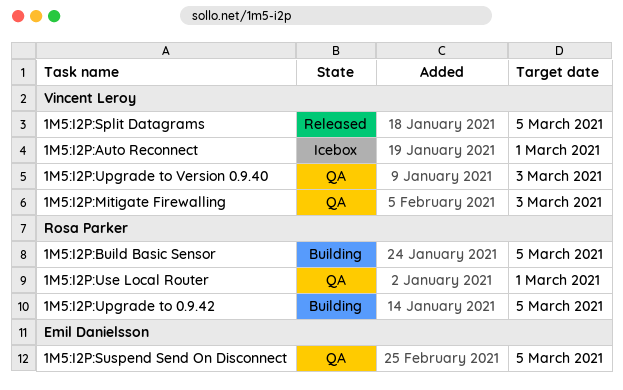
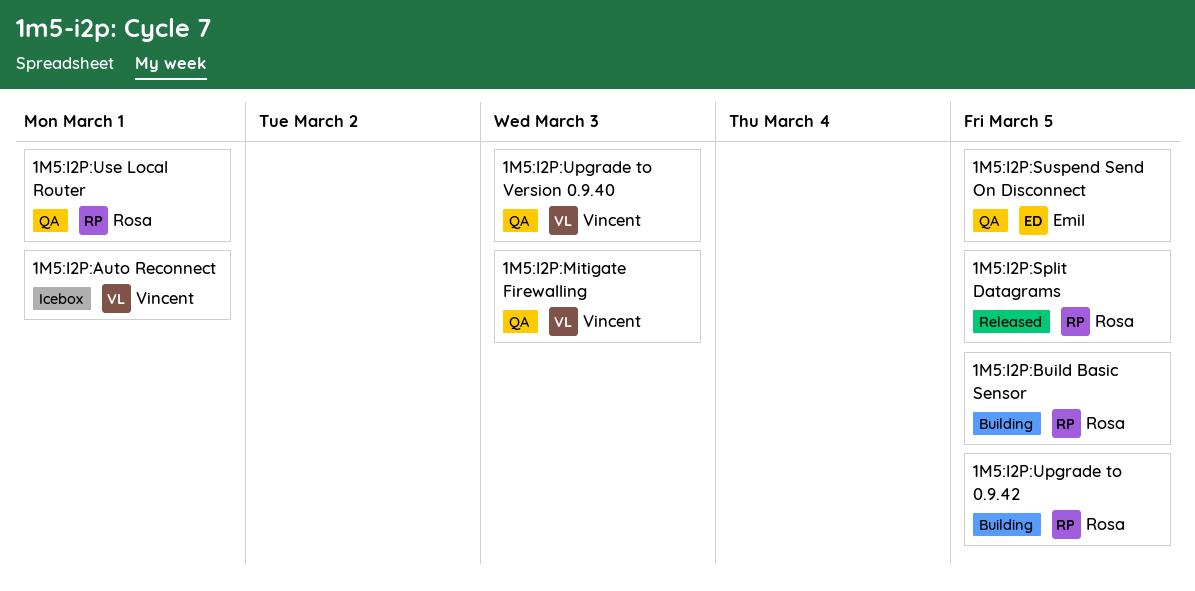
1M5:I2P:Split Datagrams, owner: Vincent Leroy -> Rosa Parker

